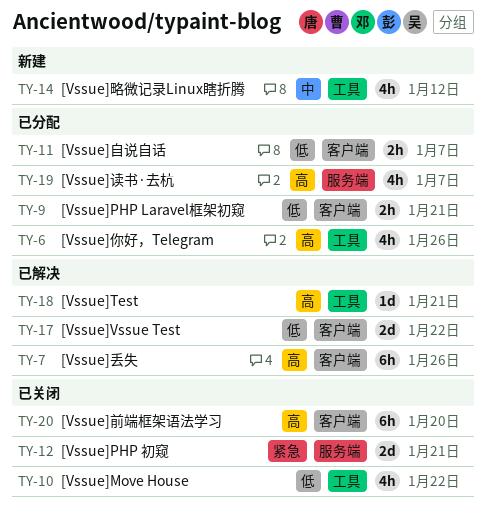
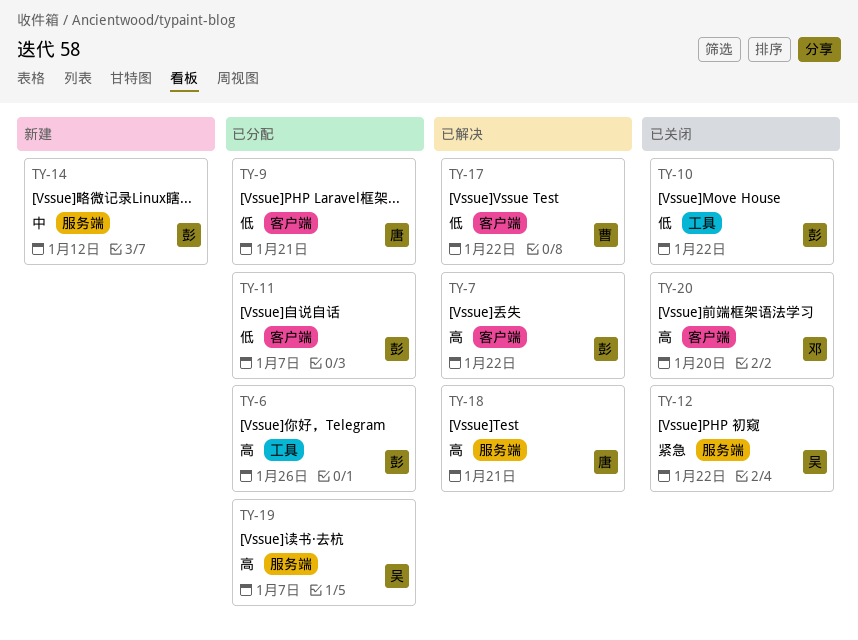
TY-7, due: Jan 26 -> Jan 22
TY-12, due: Jan 21 -> Jan 22
TY-14, label: 工具 -> 服务端
TY-18, label: 工具 -> 服务端

